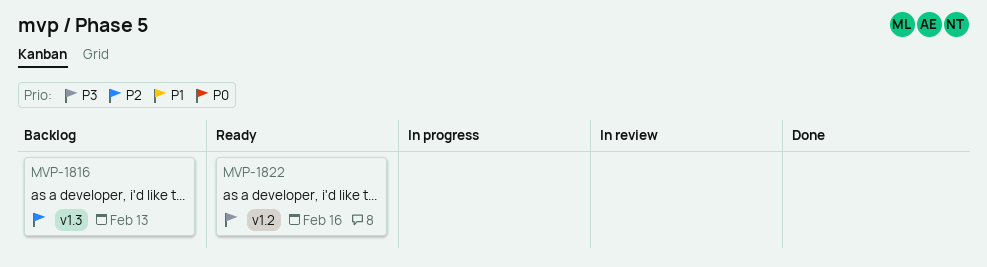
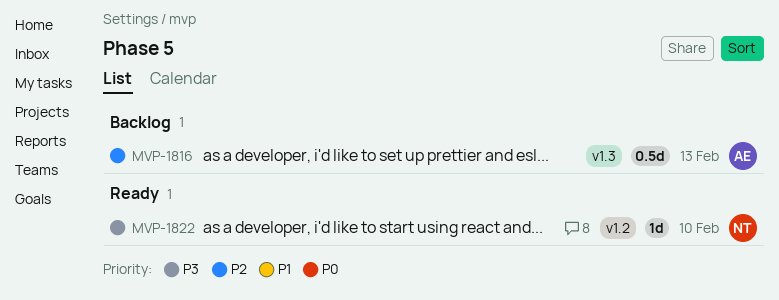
MVP-1822, due: Feb 16 -> Feb 10

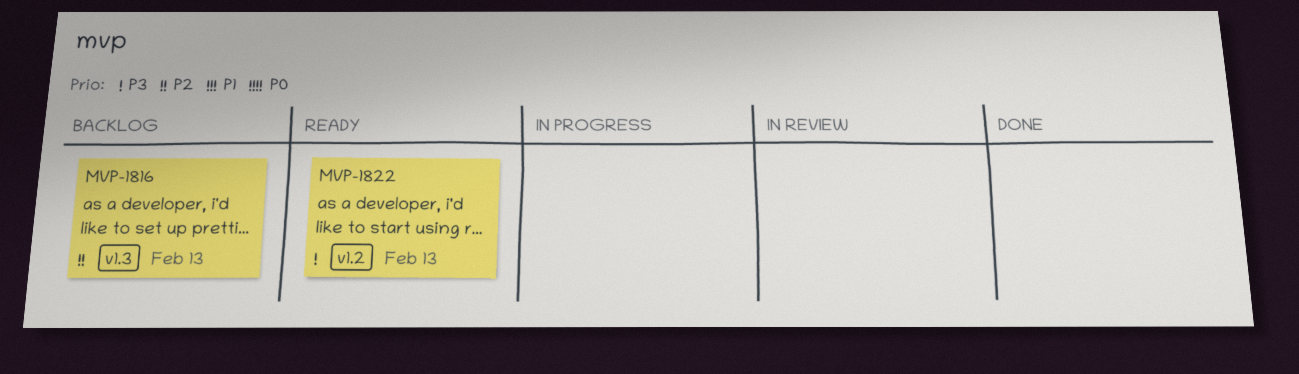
MVP-1822, due: Feb 10 -> Feb 13

